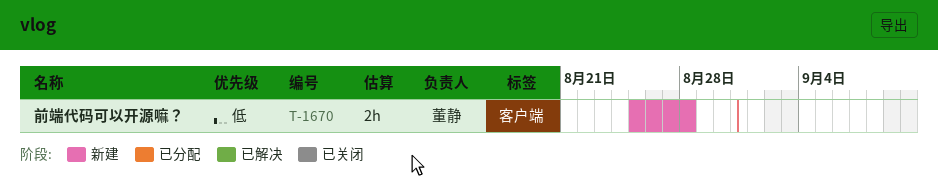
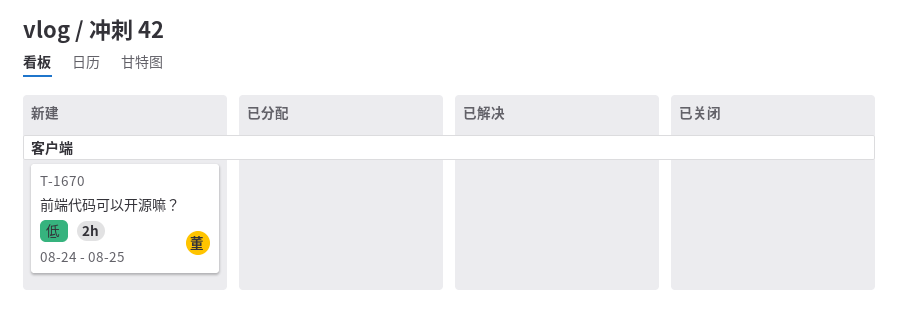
T-1670, start: Aug 25 -> Aug 24
T-1670, due: Aug 28 -> Aug 25

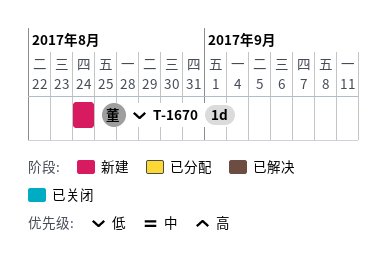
T-1670, estimate: 2h -> 1d
T-1670, due: Aug 25 -> Aug 24

